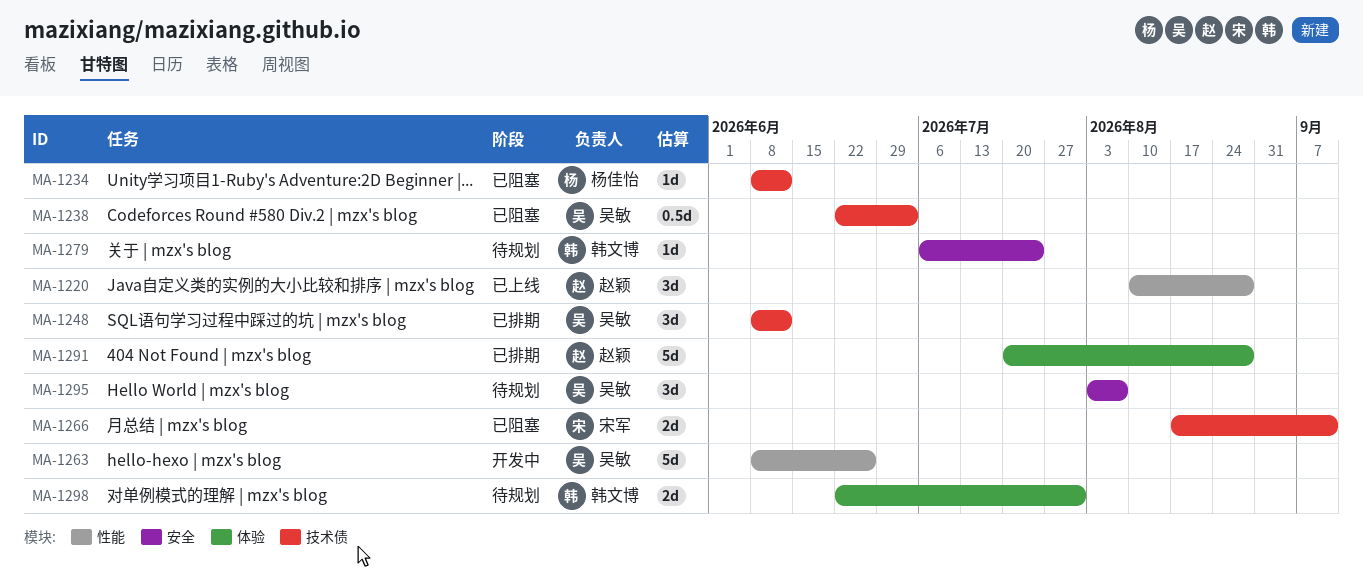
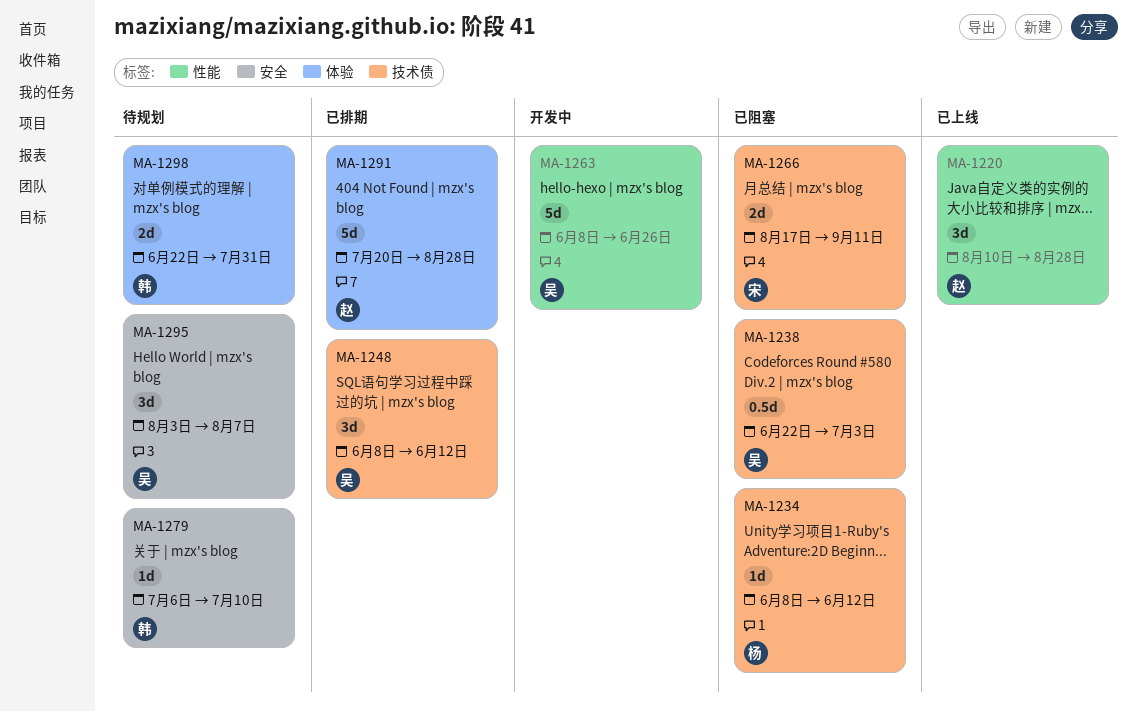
MA-1279, due: Jul 24 -> Jul 10

